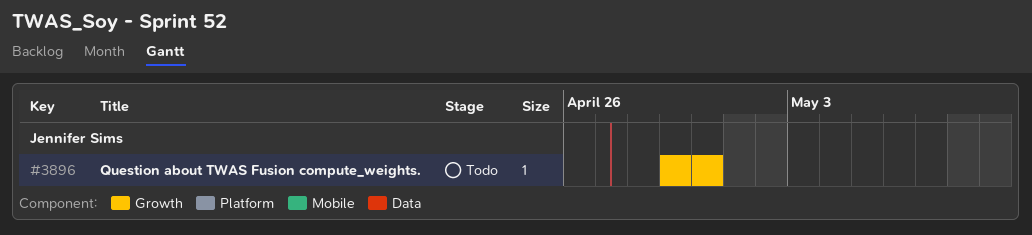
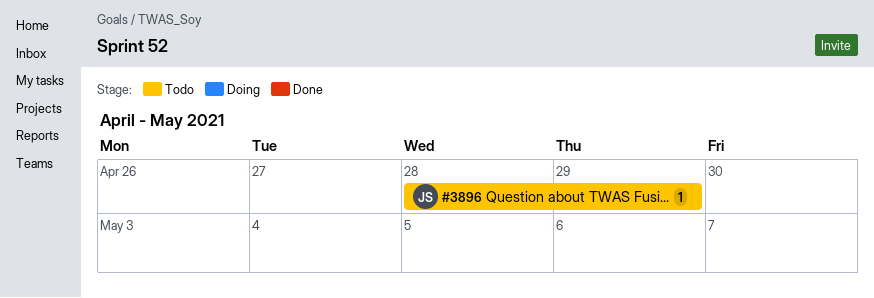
#3896, start: Apr 29 -> Apr 28
#3896, due: Apr 30 -> Apr 29

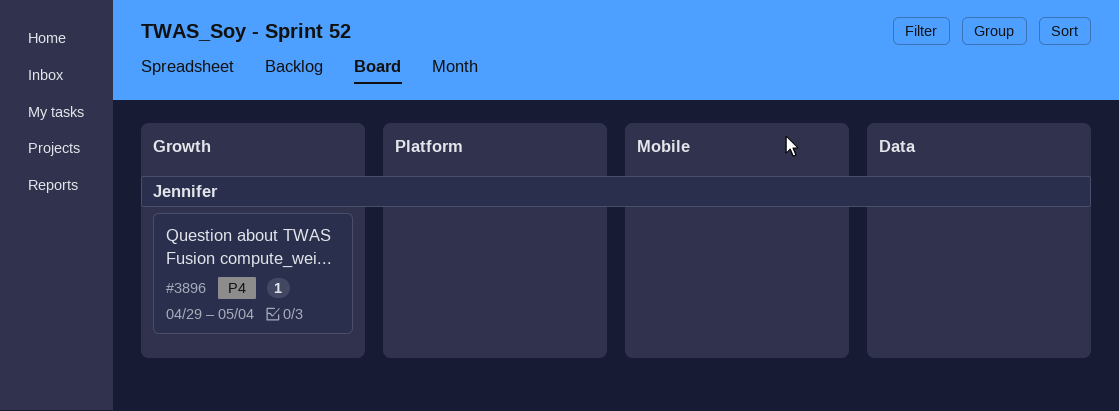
#3896, start: Apr 28 -> Apr 29
#3896, due: Apr 29 -> May 4

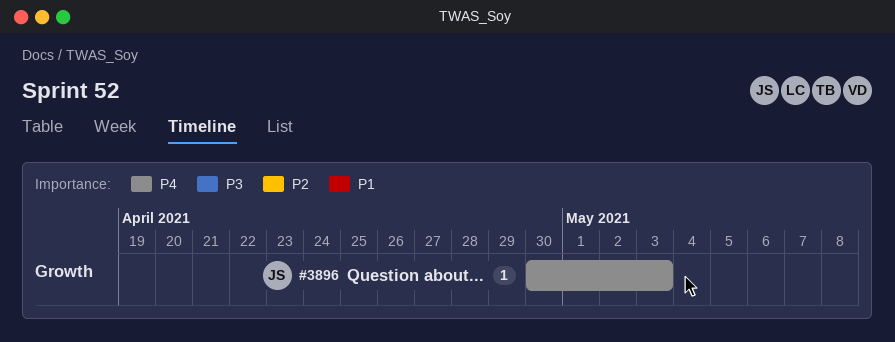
#3896, start: Apr 29 -> Apr 30
#3896, due: May 4 -> May 3

